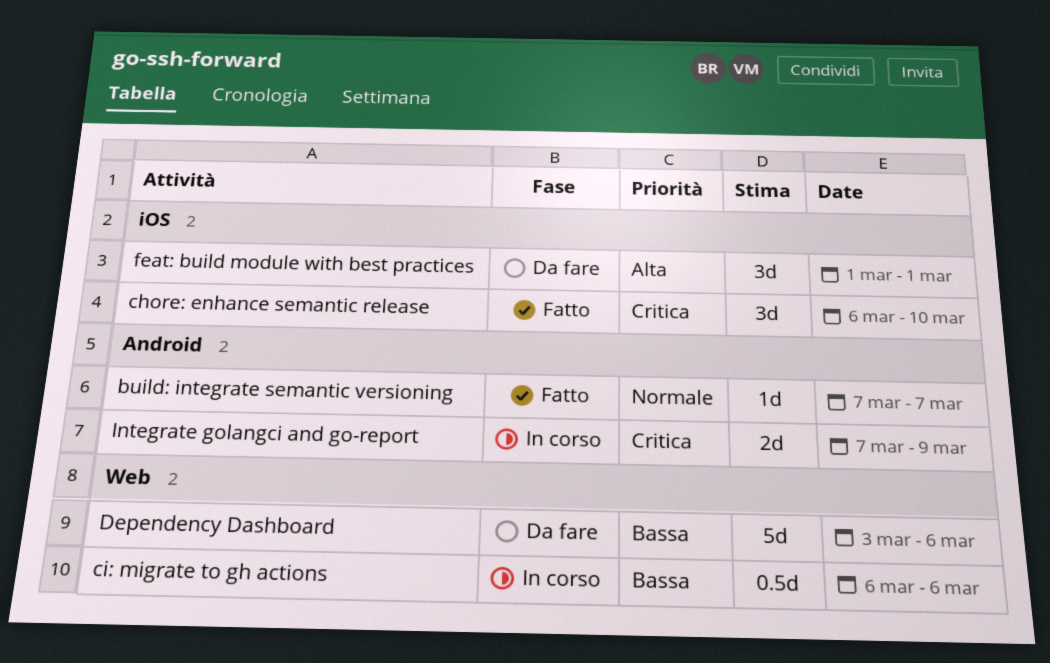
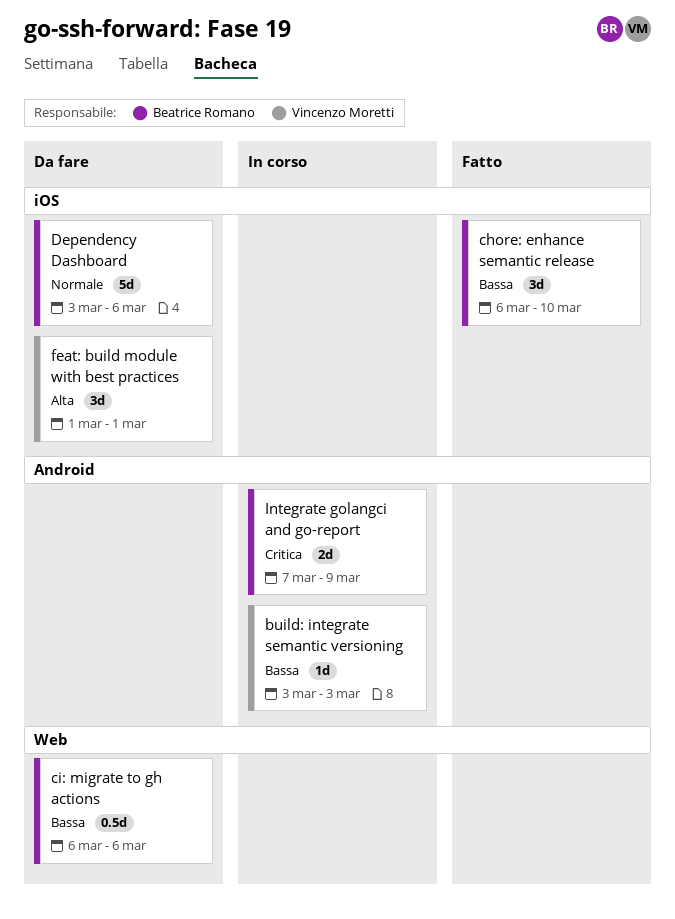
build: integrate semantic versioning, status: Fatto -> In corso
build: integrate semantic versioning, priority: Normale -> Bassa
build: integrate semantic versioning, start: Mar 7 -> Mar 3
build: integrate semantic versioning, due: Mar 7 -> Mar 3
chore: enhance semantic release, priority: Critica -> Bassa
ci: migrate to gh actions, status: In corso -> Da fare
Dependency Dashboard, priority: Bassa -> Normale
Dependency Dashboard, label: Web -> iOS

